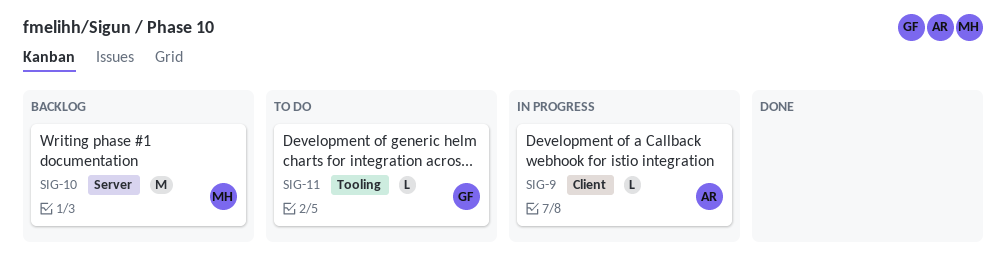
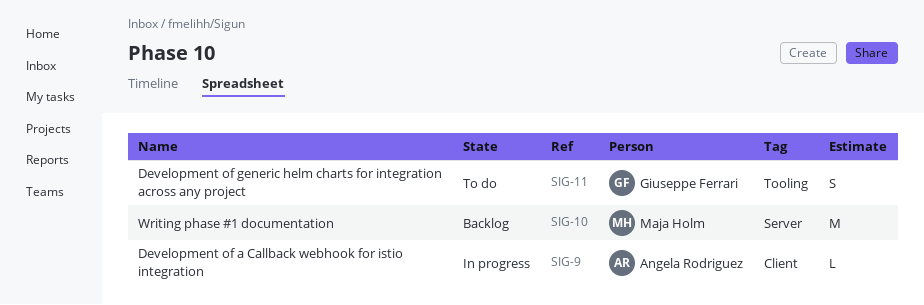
SIG-11, estimate: L -> S

